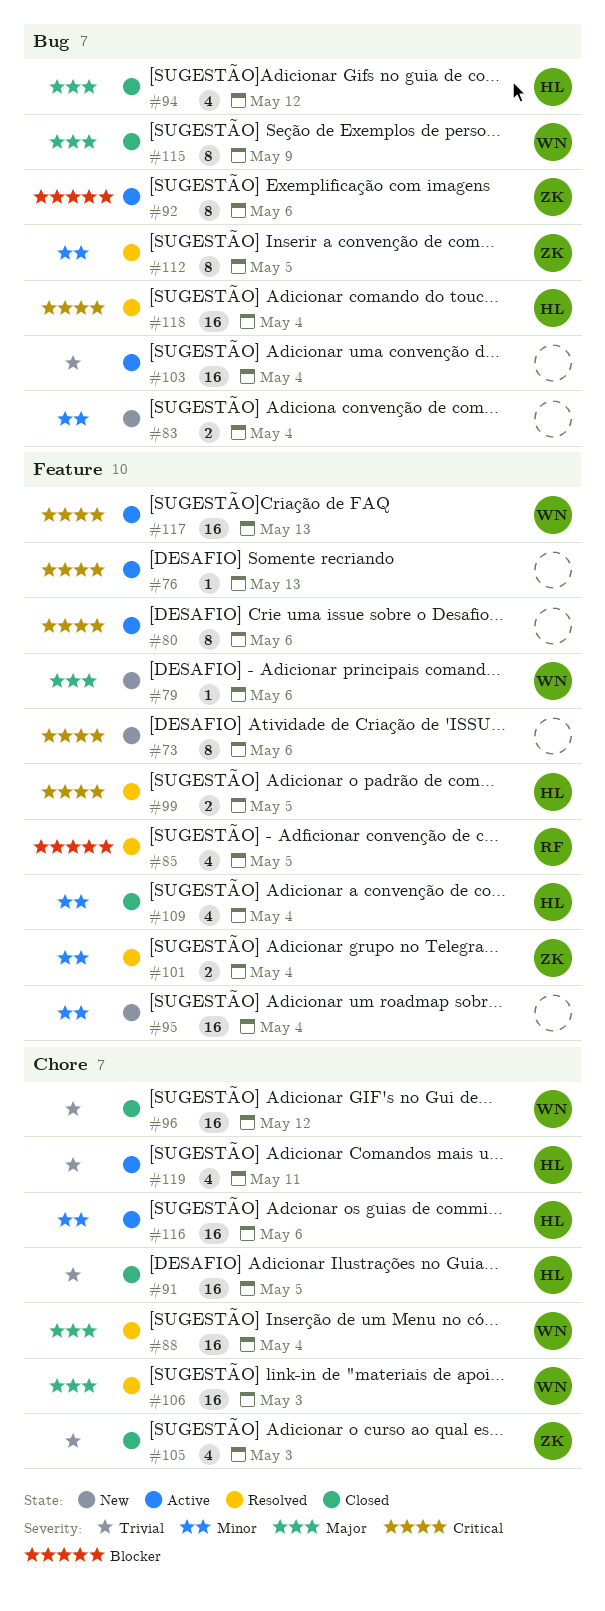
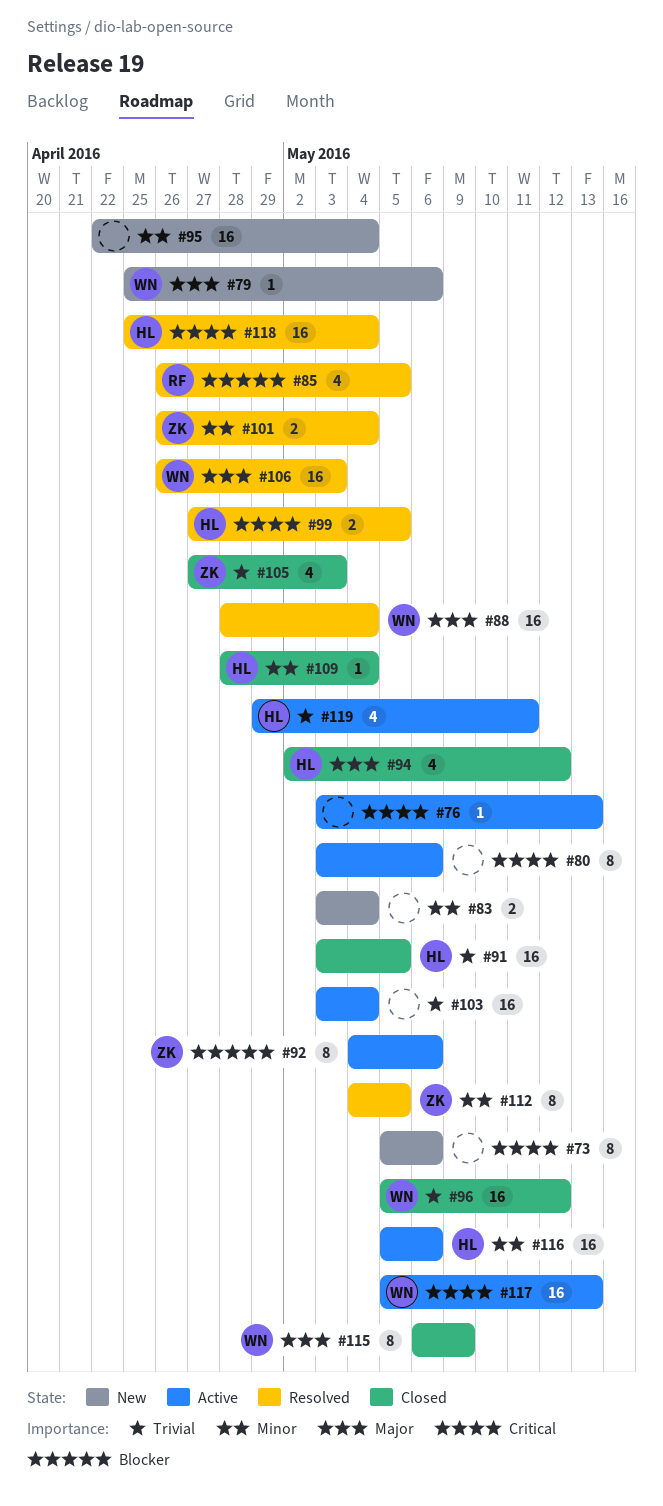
#109, estimate: 4 -> 1

